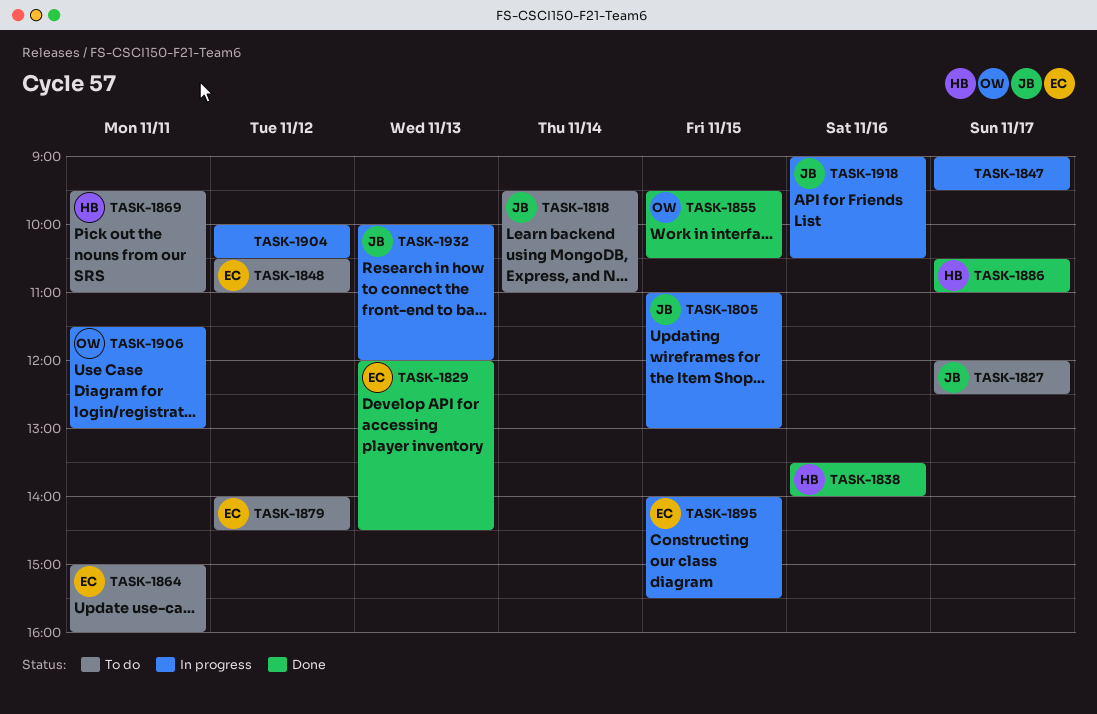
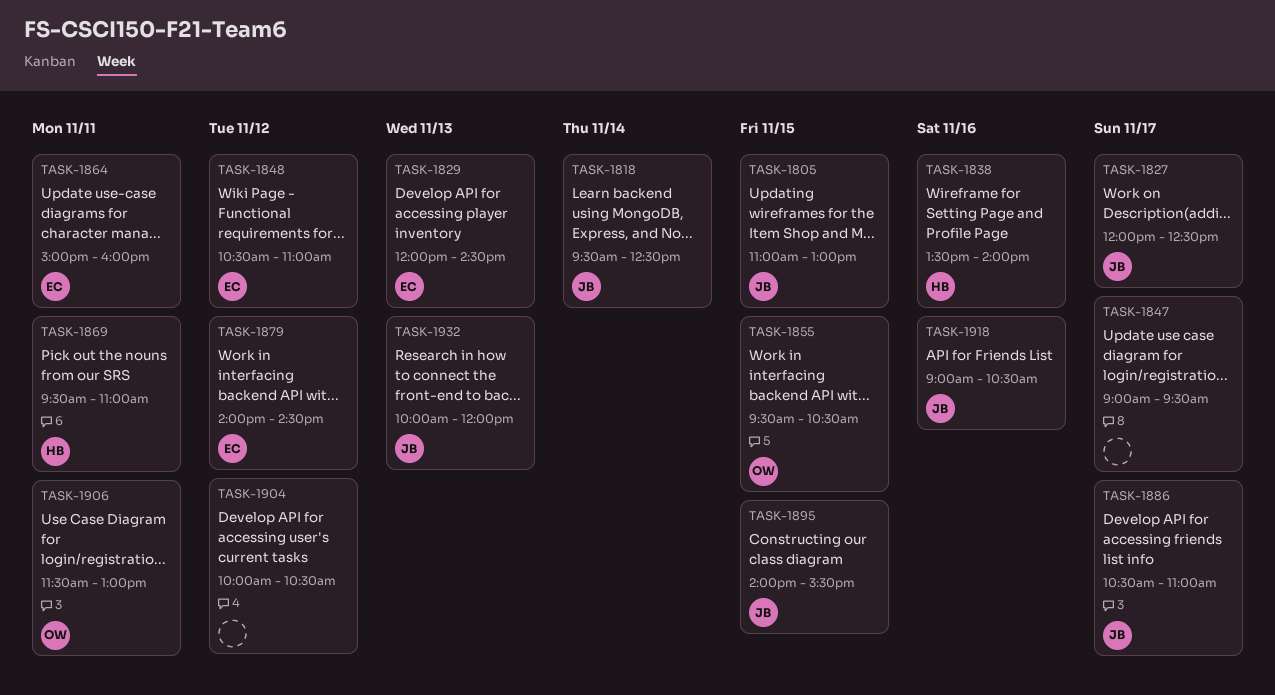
TASK-1818, ends: 11:00 -> 12:30
TASK-1886, owner: HB -> JB
TASK-1895, owner: EC -> JB

